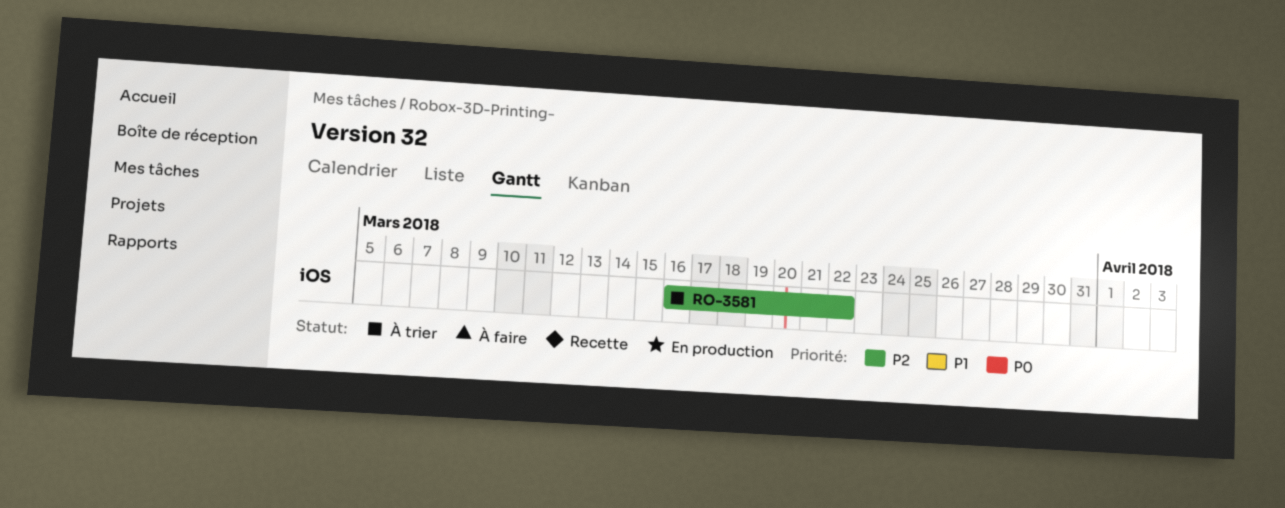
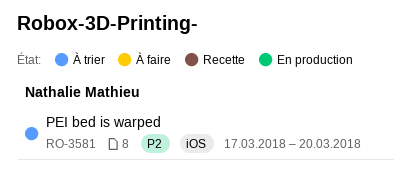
RO-3581, start: Mar 16 -> Mar 17
RO-3581, due: Mar 22 -> Mar 20

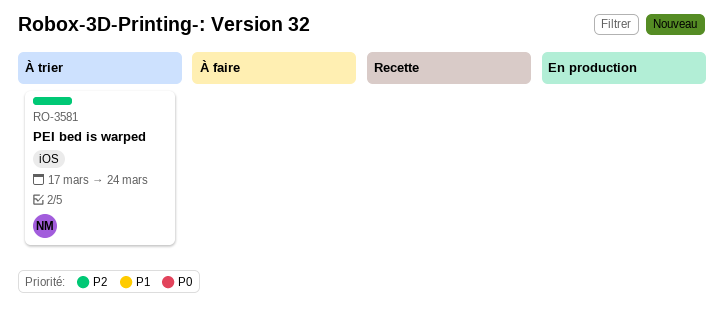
RO-3581, due: Mar 20 -> Mar 24

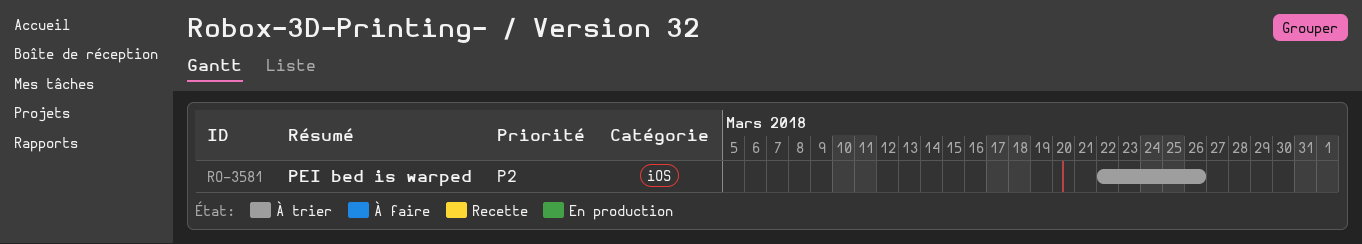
RO-3581, start: Mar 17 -> Mar 22
RO-3581, due: Mar 24 -> Mar 26

